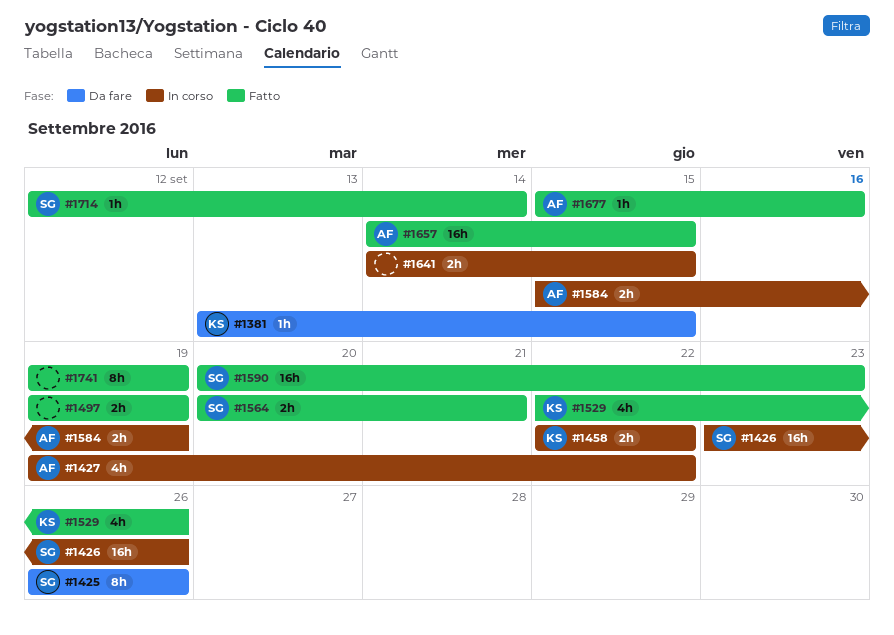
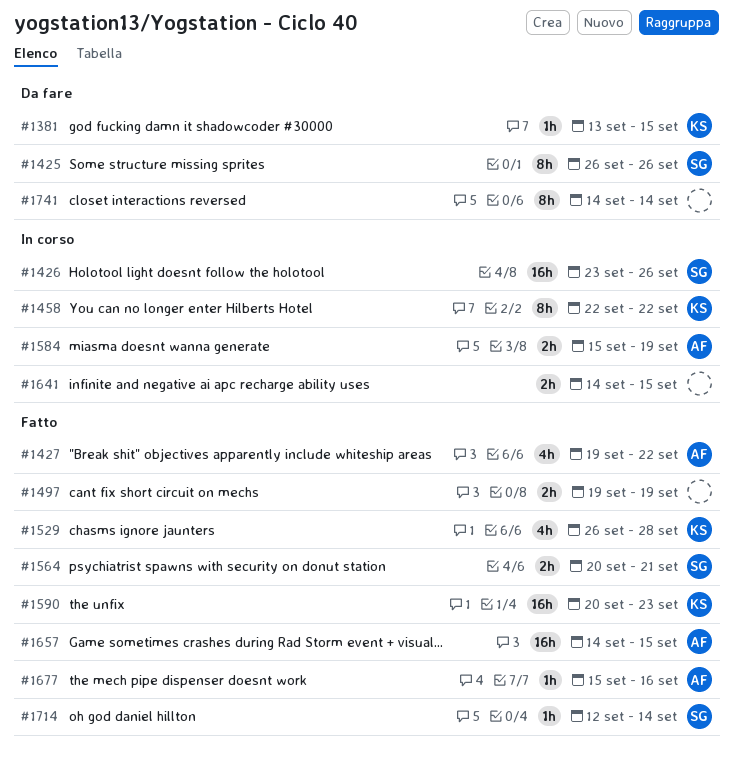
#1427, status: In corso -> Fatto
#1458, estimate: 2h -> 8h
#1529, start: Sep 22 -> Sep 26
#1529, due: Sep 26 -> Sep 28
#1590, owner: SG -> KS
#1741, status: Fatto -> Da fare
#1741, start: Sep 19 -> Sep 14
#1741, due: Sep 19 -> Sep 14

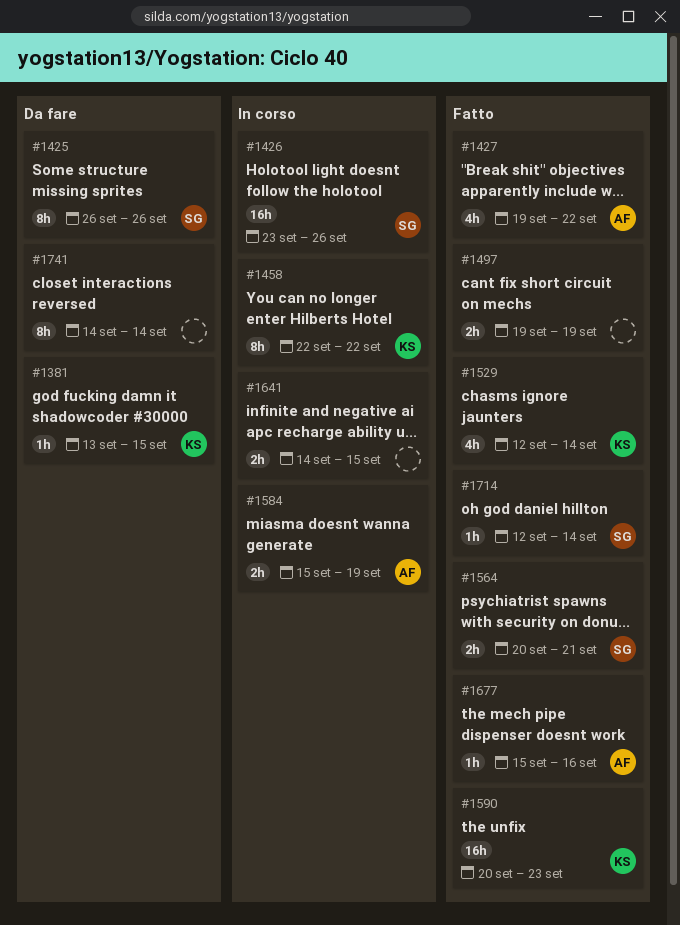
#1529, start: Sep 26 -> Sep 12
#1529, due: Sep 28 -> Sep 14
#1657: present -> none

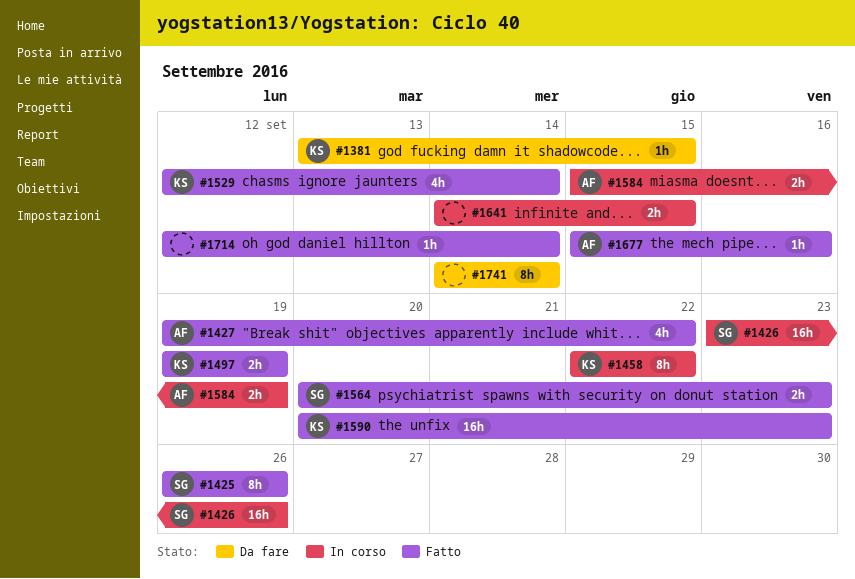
#1425, status: Da fare -> Fatto
#1497, owner: none -> KS
#1564, due: Sep 21 -> Sep 23
#1714, owner: SG -> none

